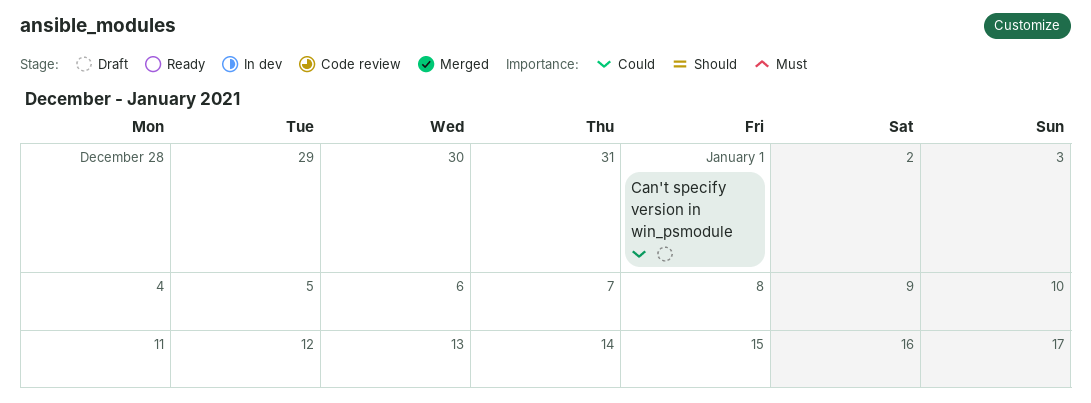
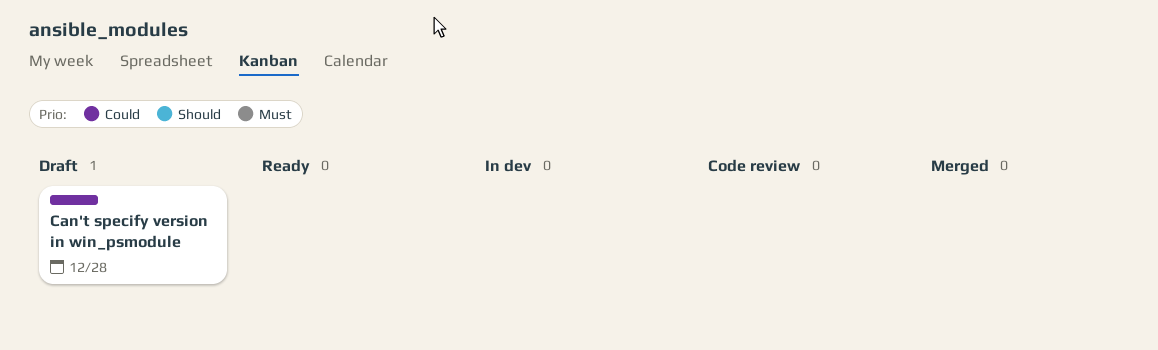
Can't specify version in win_psmodule, due: Jan 1 -> Dec 28

